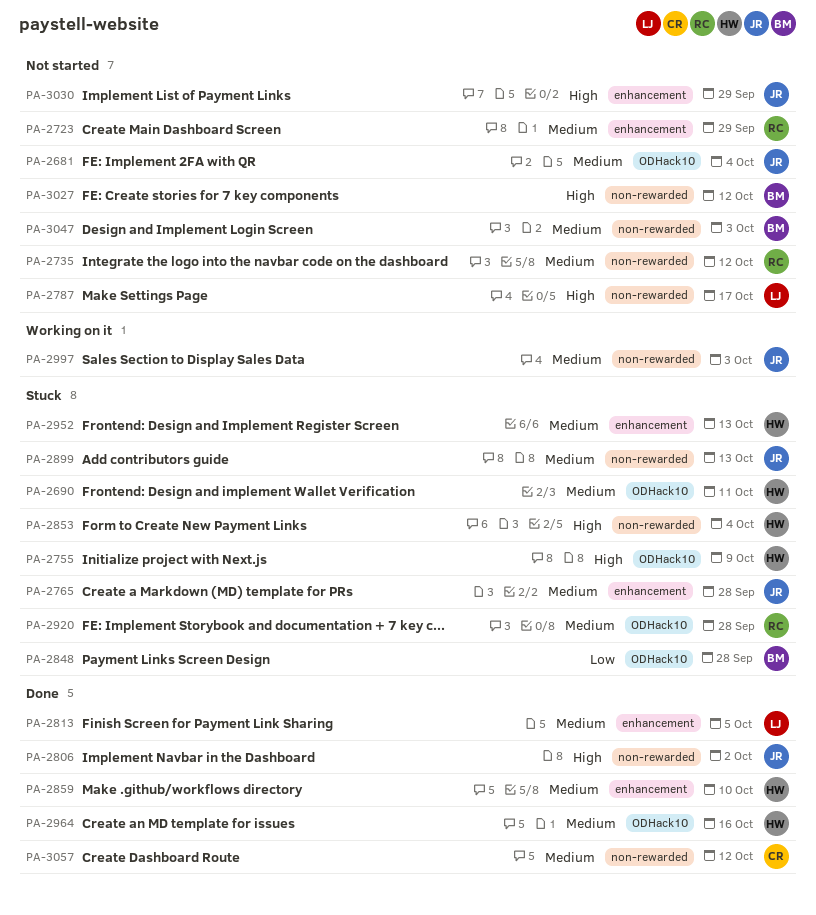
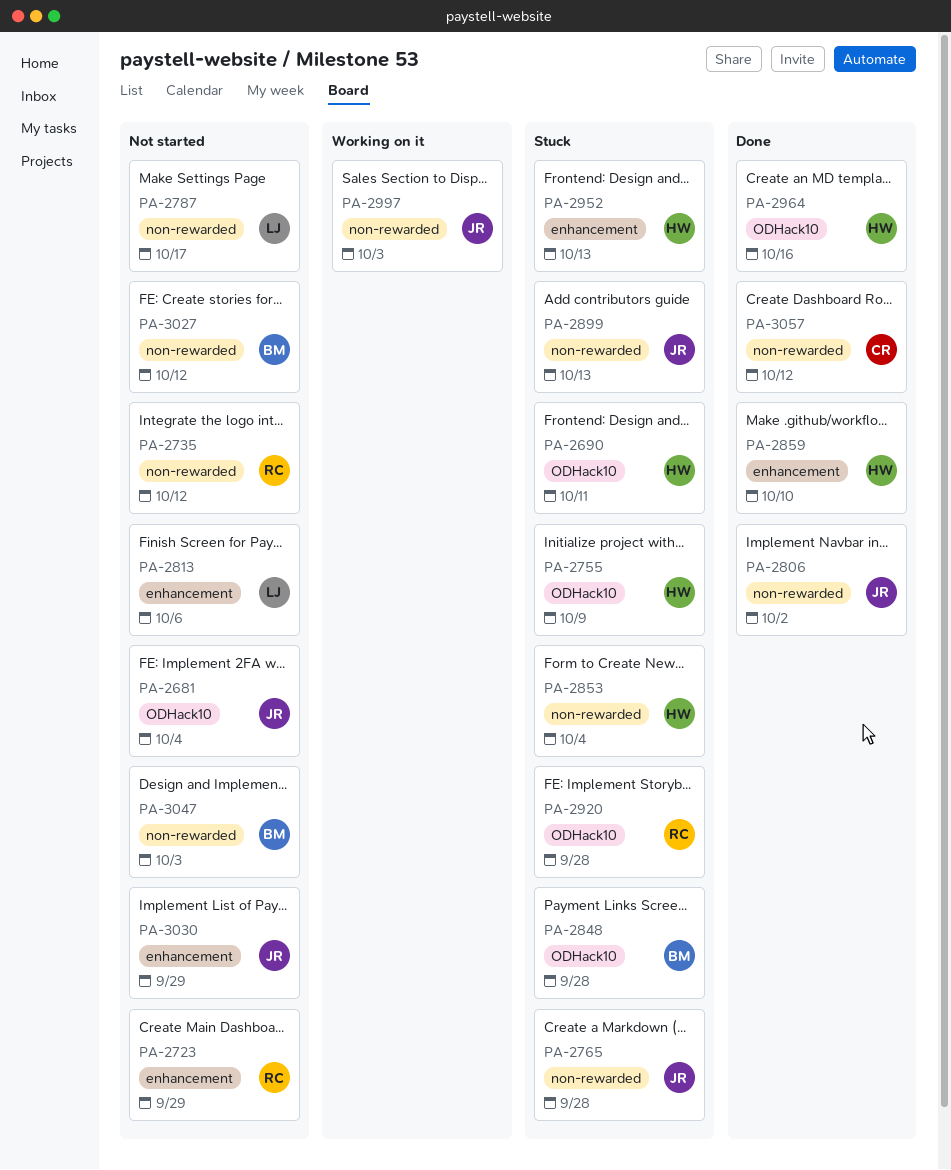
PA-2765, label: enhancement -> non-rewarded
PA-2813, status: Done -> Not started
PA-2813, due: Oct 5 -> Oct 6

